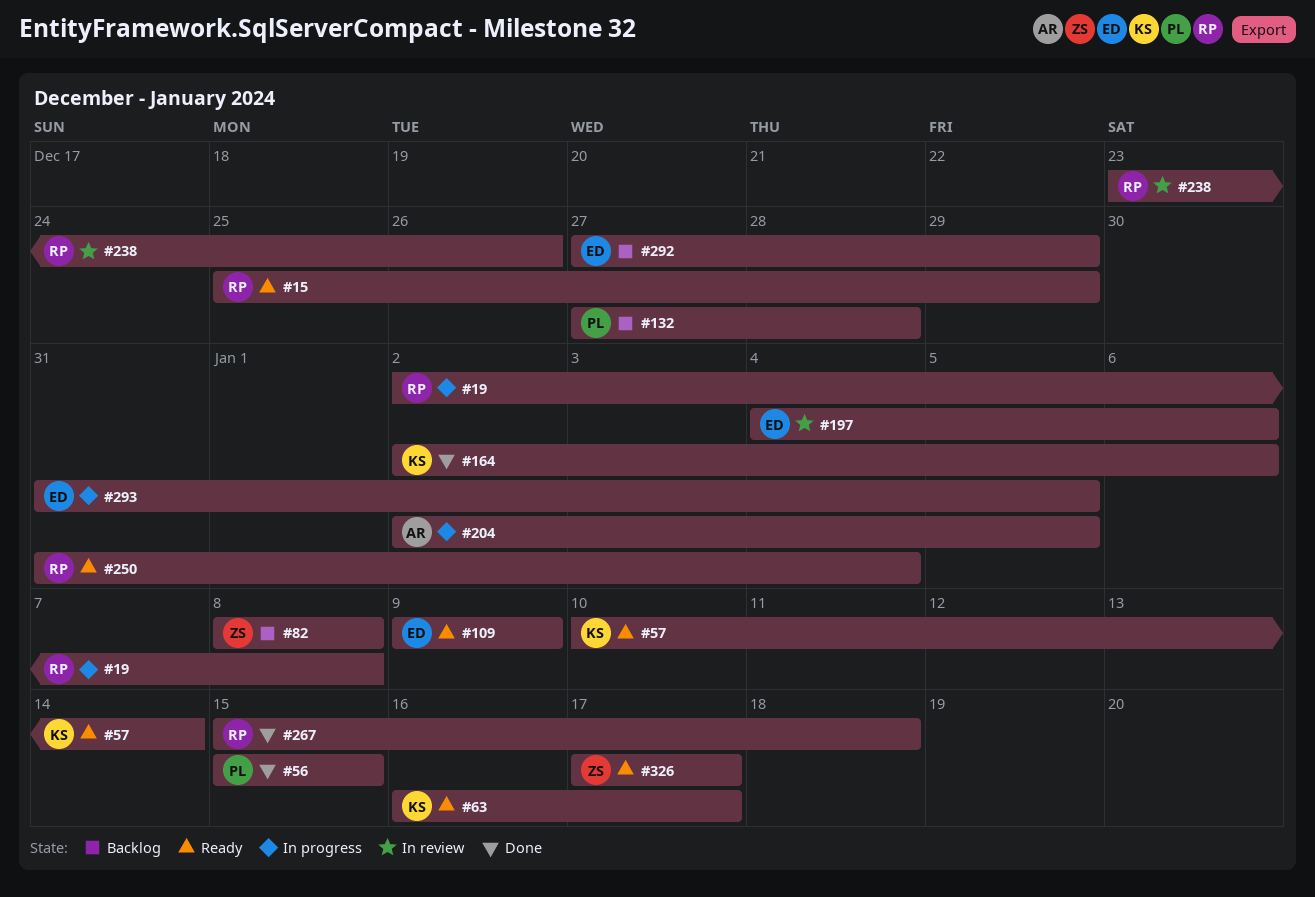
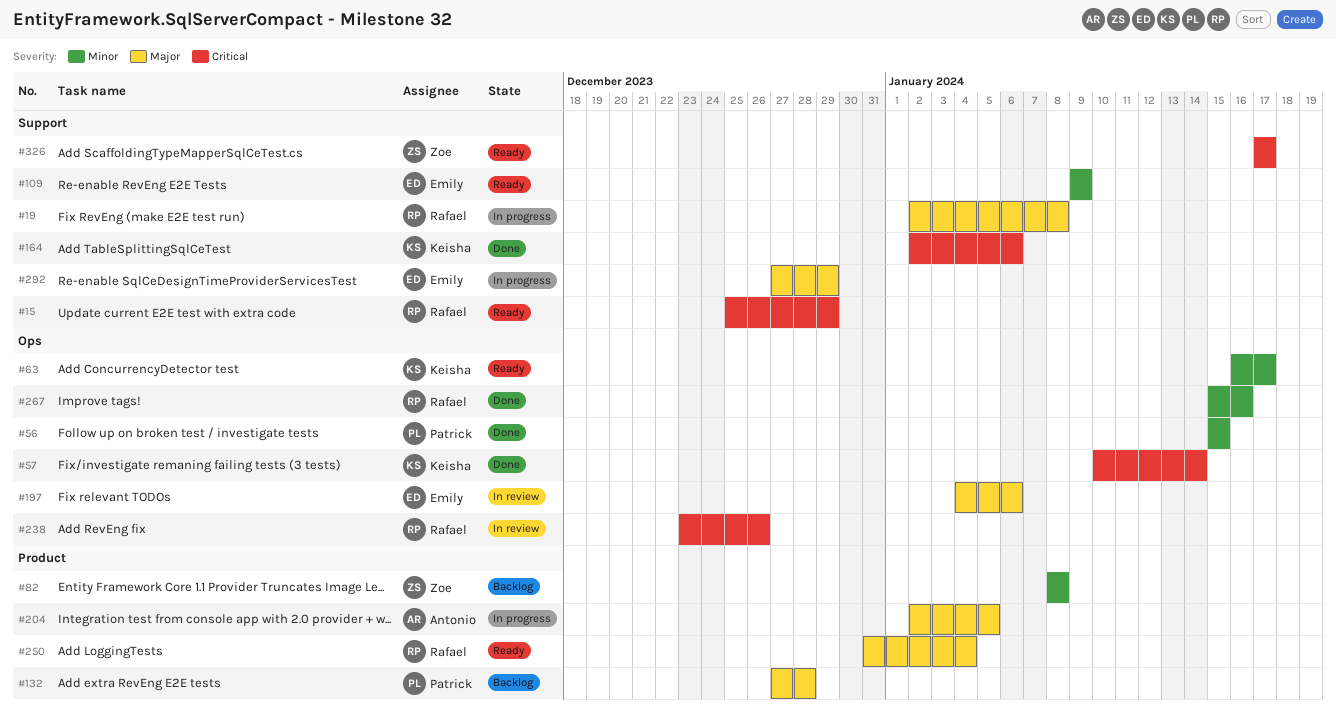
#57, status: Ready -> Done
#267, due: Jan 18 -> Jan 16
#292, status: Backlog -> In progress
#293: present -> none

